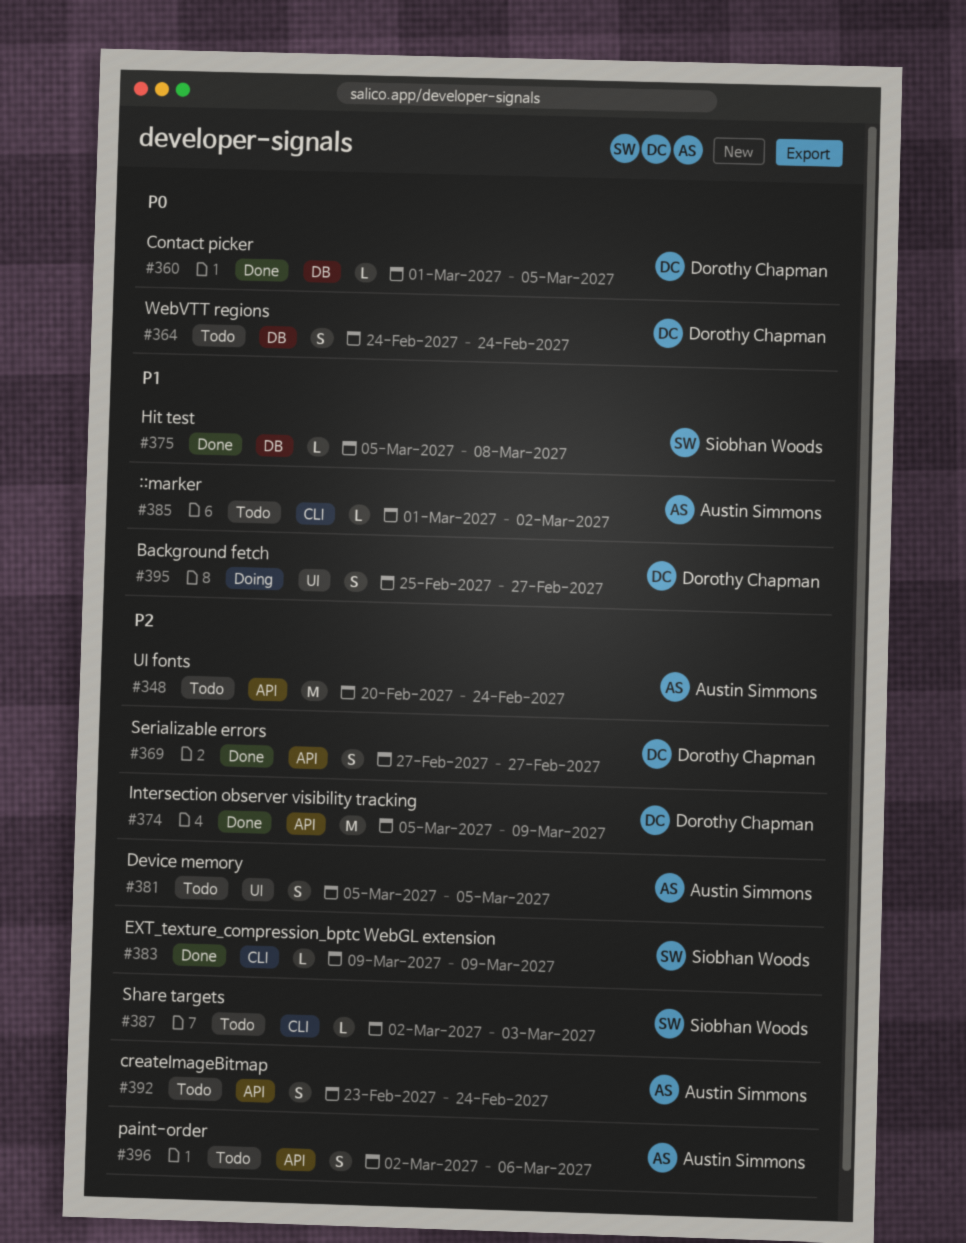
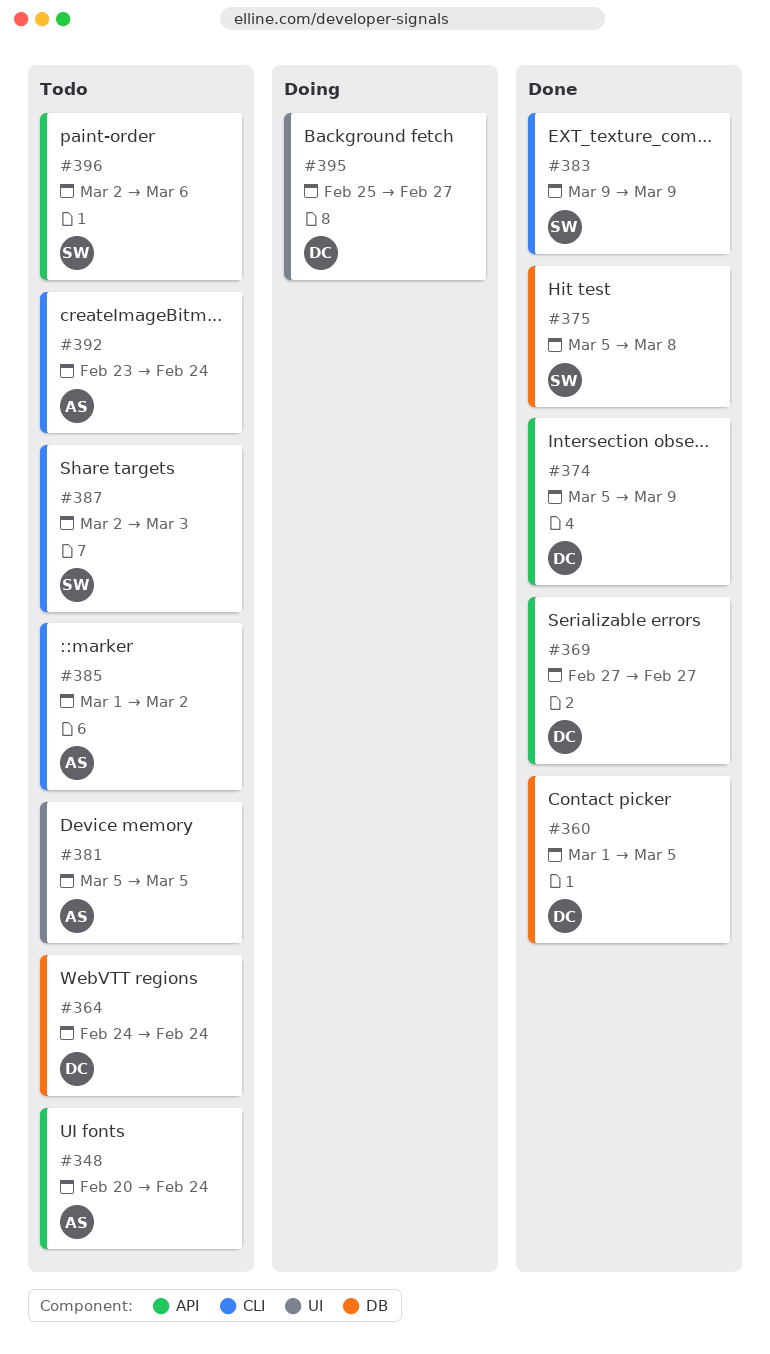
#392, label: API -> CLI
#396, owner: Austin Simmons -> Siobhan Woods

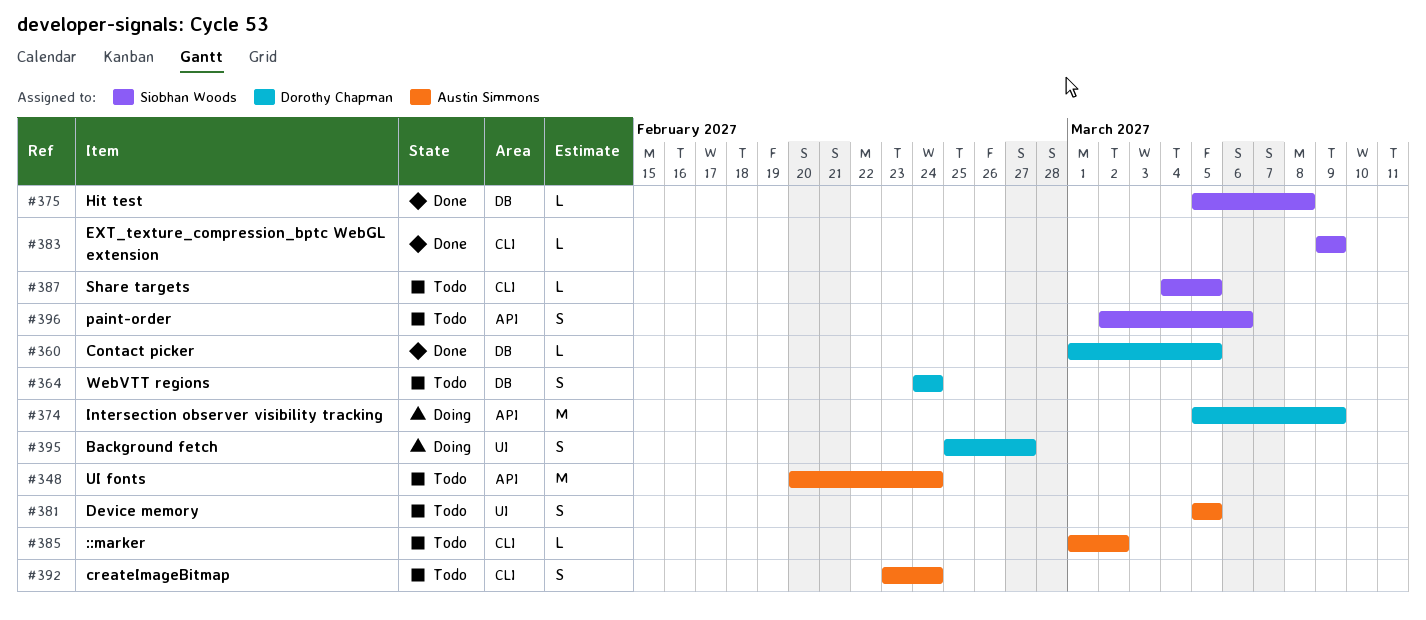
#369: present -> none
#374, status: Done -> Doing
#387, start: Mar 2 -> Mar 4
#387, due: Mar 3 -> Mar 5

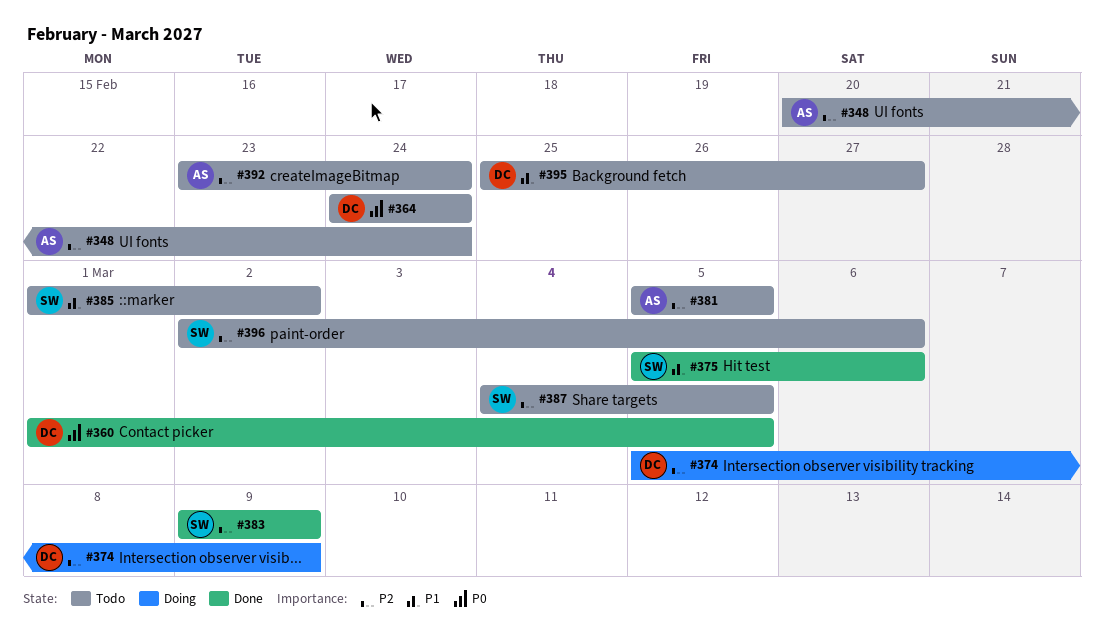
#375, due: Mar 8 -> Mar 6
#385, owner: Austin Simmons -> Siobhan Woods
#395, status: Doing -> Todo

